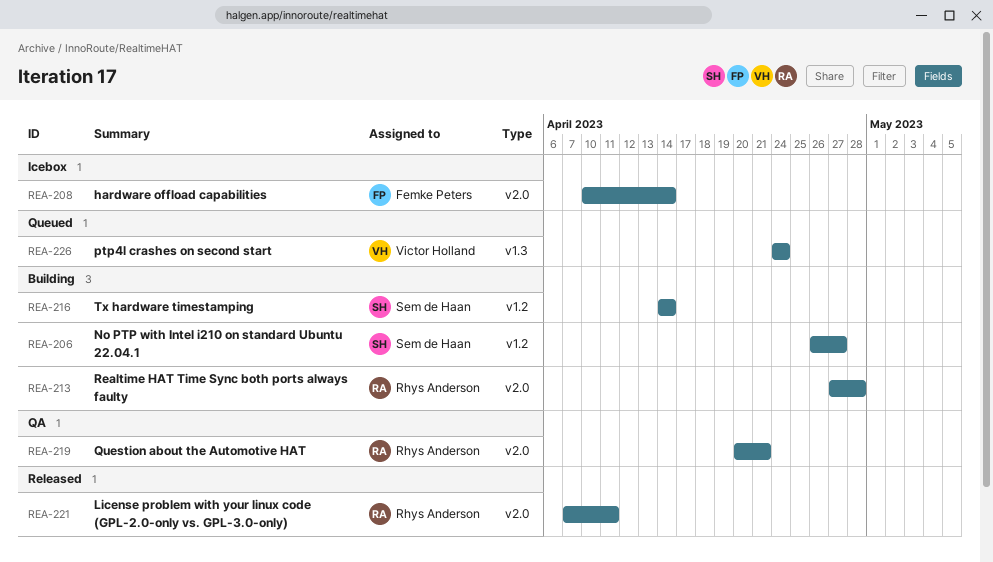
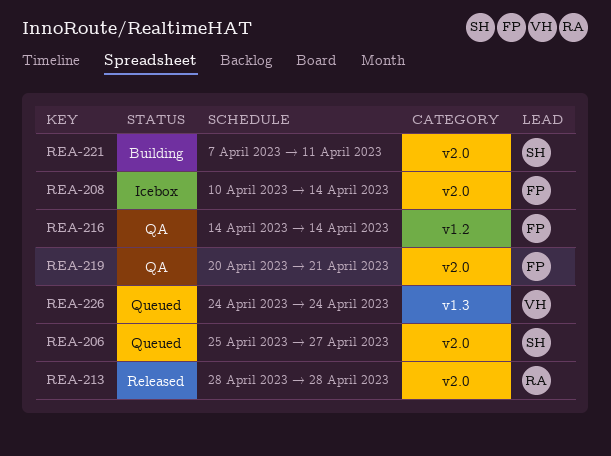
REA-206, status: Building -> Queued
REA-206, label: v1.2 -> v2.0
REA-206, start: Apr 26 -> Apr 25
REA-213, status: Building -> Released
REA-213, start: Apr 27 -> Apr 28
REA-216, status: Building -> QA
REA-216, owner: Sem de Haan -> Femke Peters
REA-219, owner: Rhys Anderson -> Femke Peters
REA-221, status: Released -> Building
REA-221, owner: Rhys Anderson -> Sem de Haan

